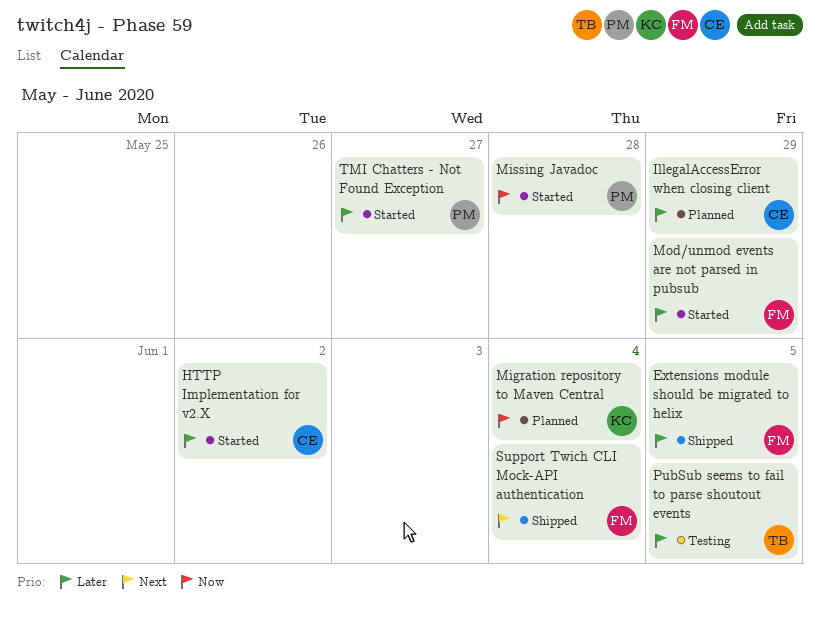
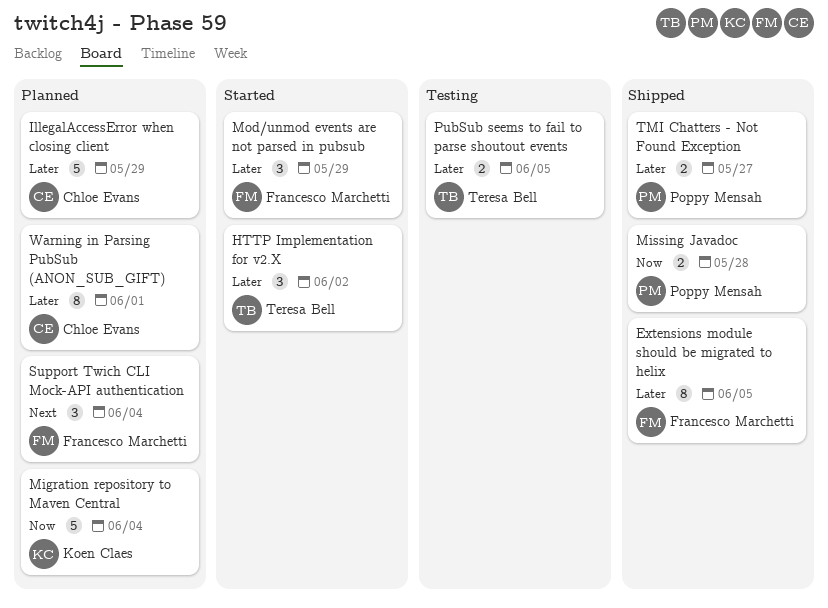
HTTP Implementation for v2.X, owner: Chloe Evans -> Teresa Bell
Missing Javadoc, status: Started -> Shipped
Support Twich CLI Mock-API authentication, status: Shipped -> Planned
TMI Chatters - Not Found Exception, status: Started -> Shipped
Warning in Parsing PubSub (ANON_SUB_GIFT): none -> present

